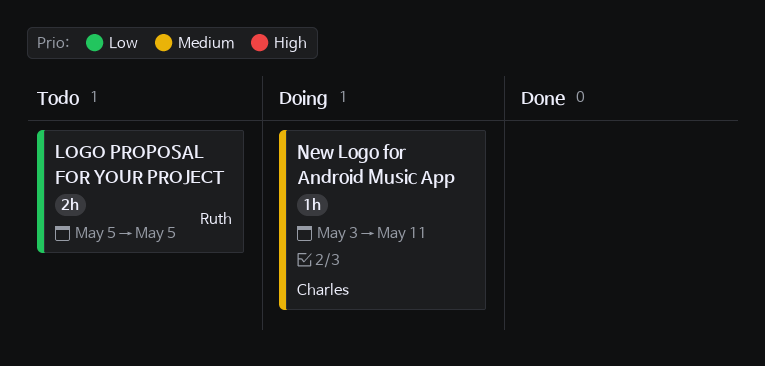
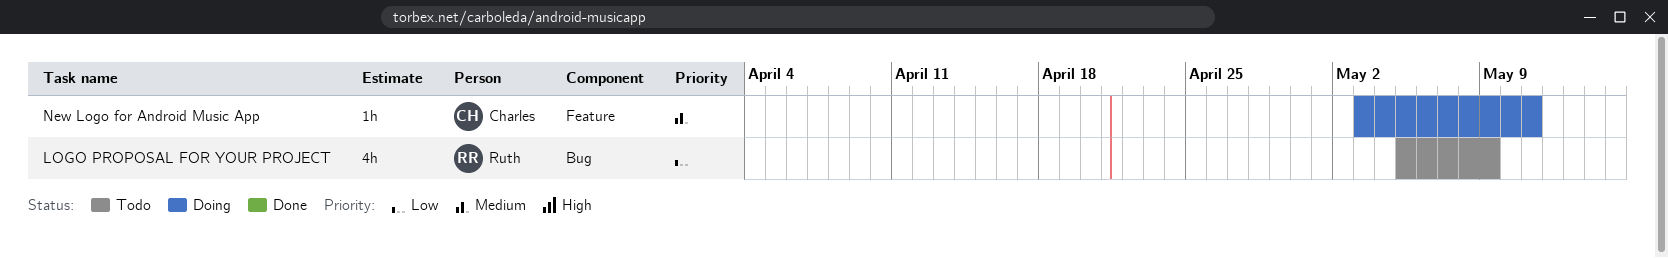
LOGO PROPOSAL FOR YOUR PROJECT, estimate: 2h -> 4h
LOGO PROPOSAL FOR YOUR PROJECT, due: May 5 -> May 9

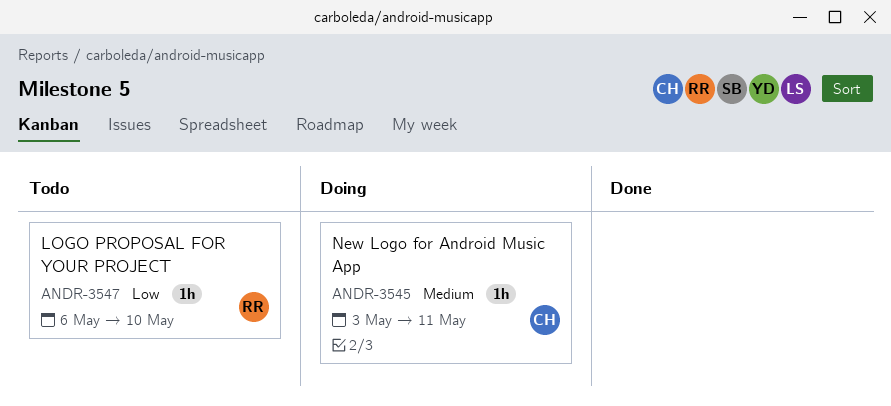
LOGO PROPOSAL FOR YOUR PROJECT, estimate: 4h -> 1h
LOGO PROPOSAL FOR YOUR PROJECT, start: May 5 -> May 6
LOGO PROPOSAL FOR YOUR PROJECT, due: May 9 -> May 10

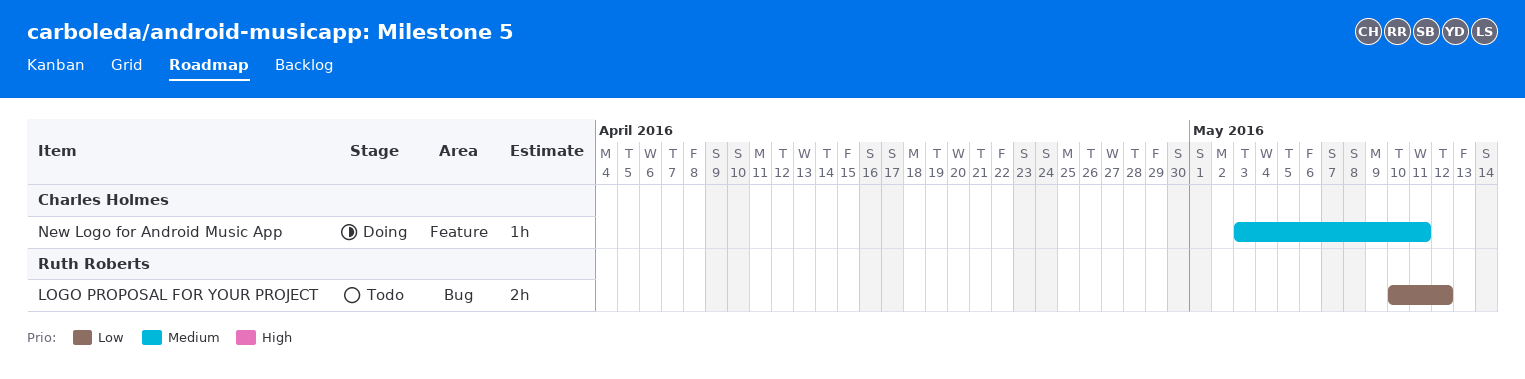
LOGO PROPOSAL FOR YOUR PROJECT, estimate: 1h -> 2h
LOGO PROPOSAL FOR YOUR PROJECT, start: May 6 -> May 10
LOGO PROPOSAL FOR YOUR PROJECT, due: May 10 -> May 12

